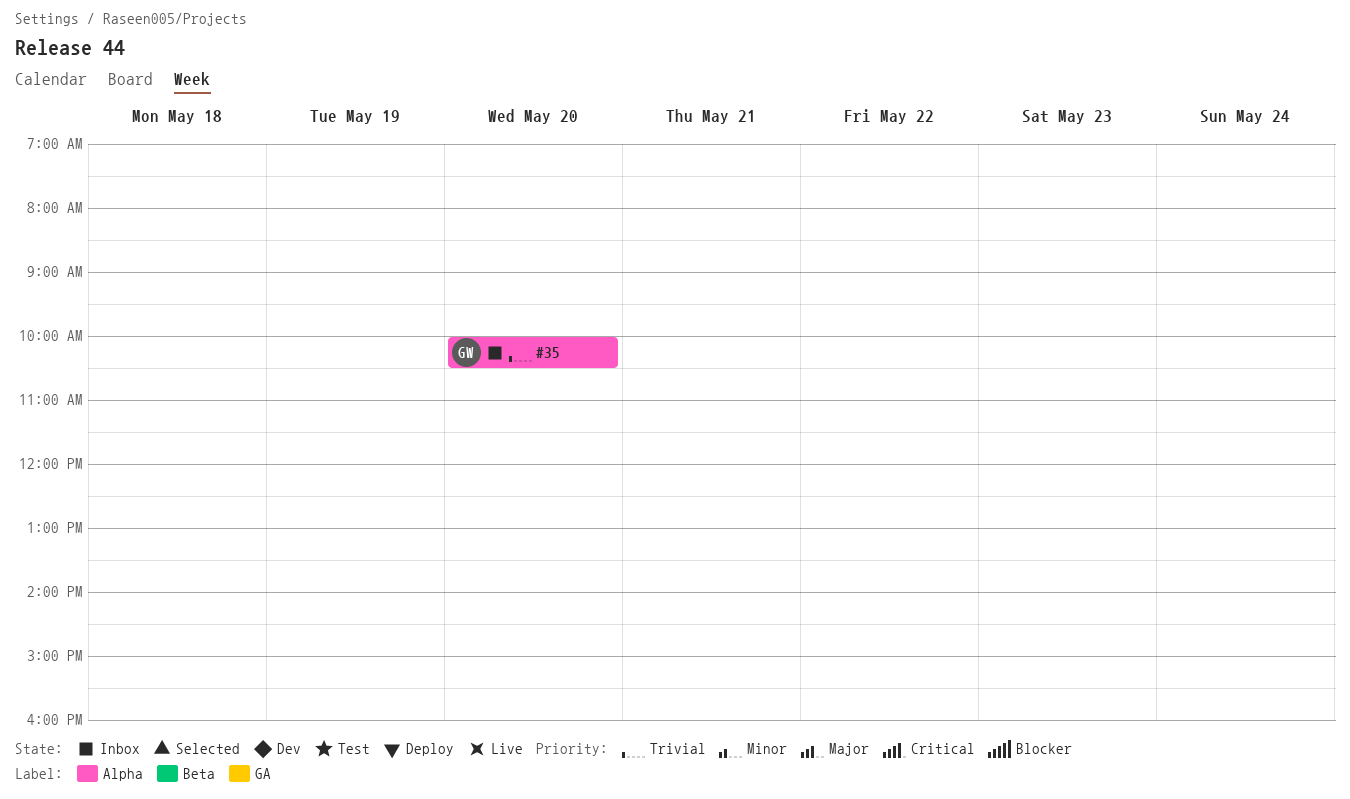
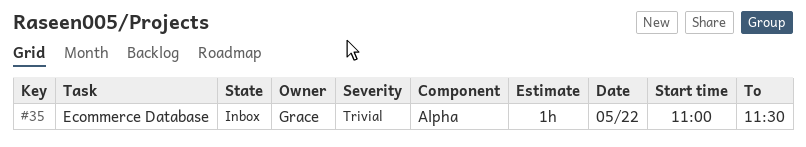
#35, day: May 20 -> May 22
#35, begins: 10:00 -> 11:00
#35, ends: 10:30 -> 11:30

